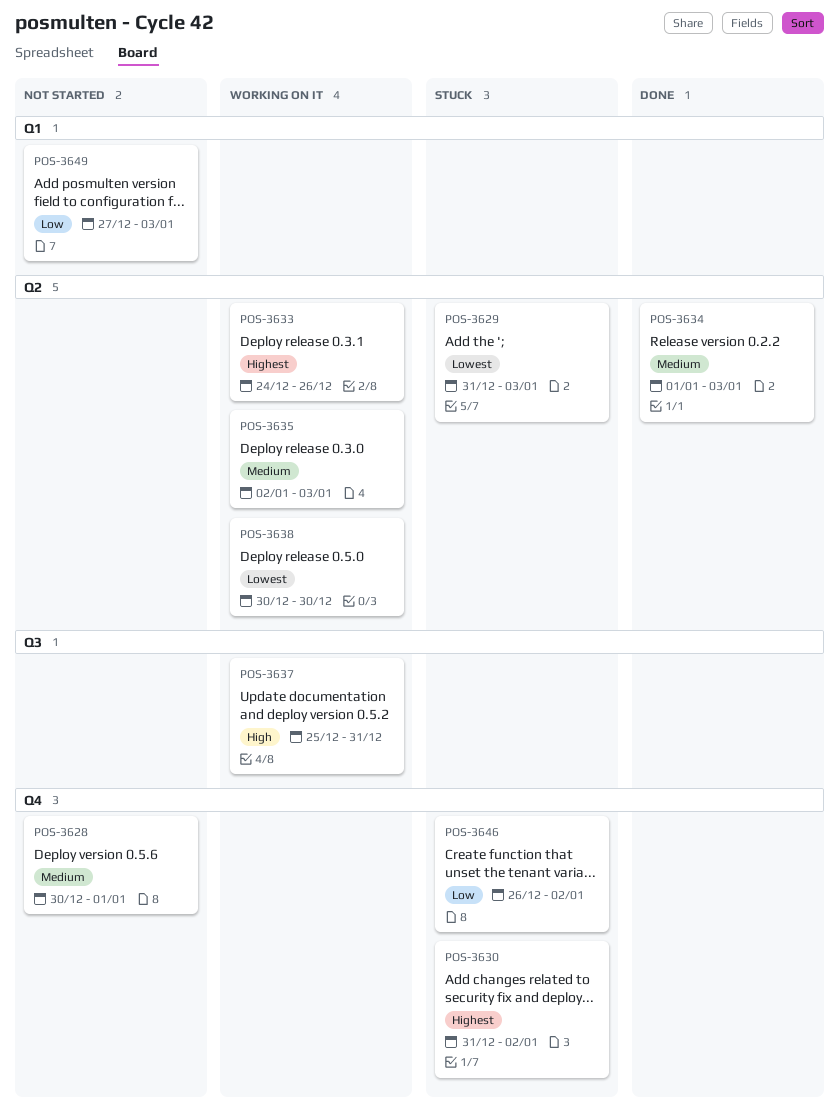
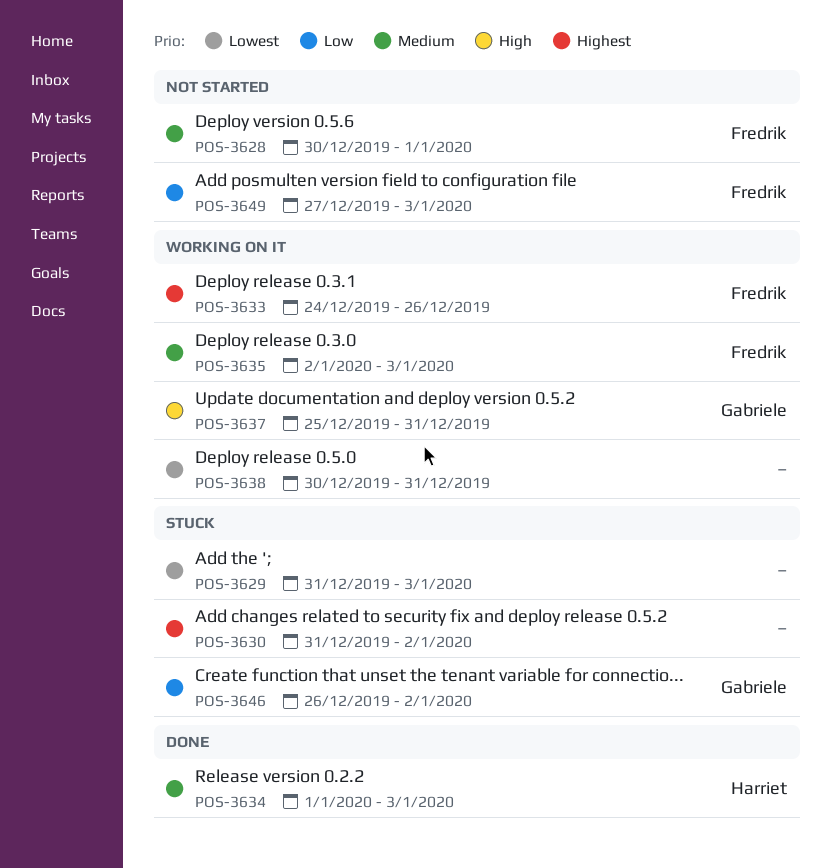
POS-3638, due: Dec 30 -> Dec 31

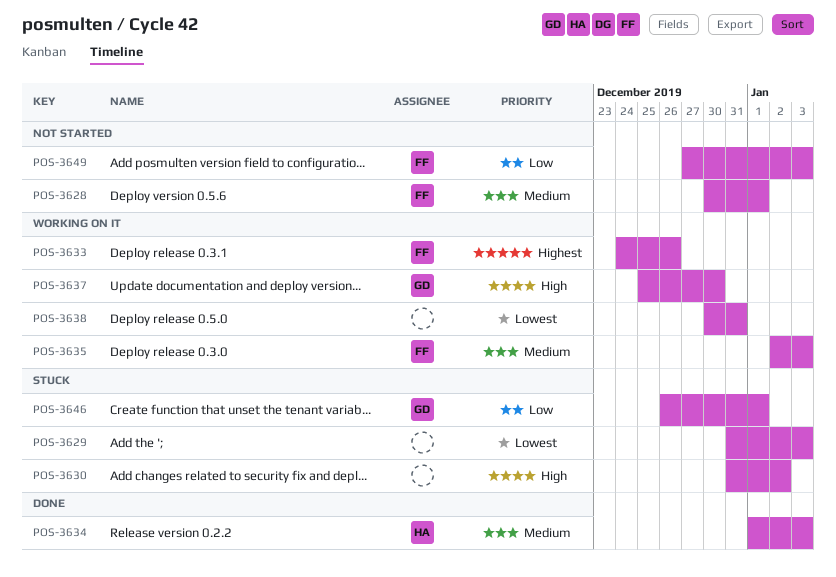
POS-3630, priority: Highest -> High
POS-3637, due: Dec 31 -> Dec 30
POS-3646, due: Jan 2 -> Jan 1

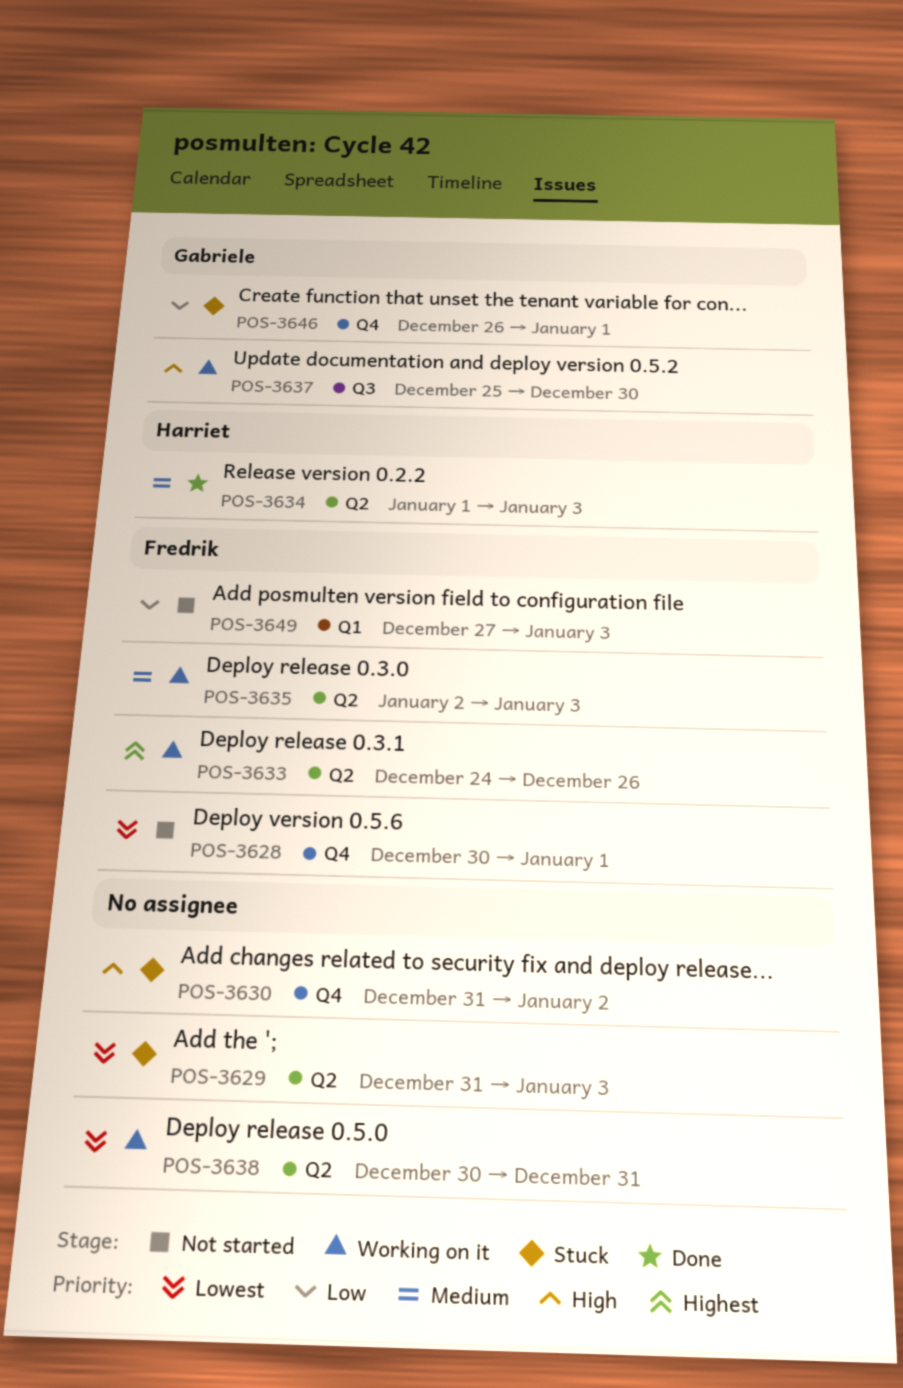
POS-3628, priority: Medium -> Lowest

